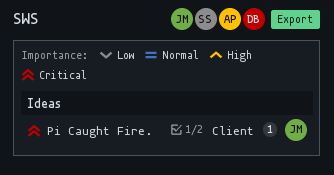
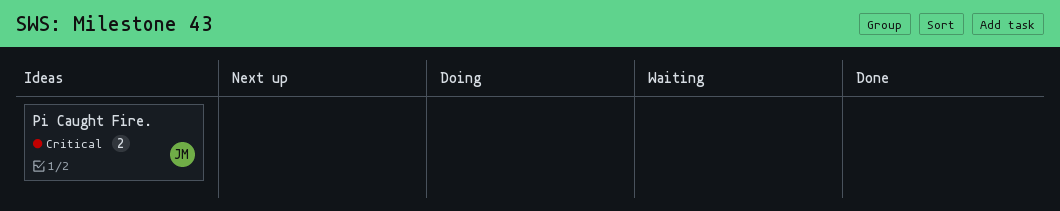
Pi Caught Fire., estimate: 1 -> 2

